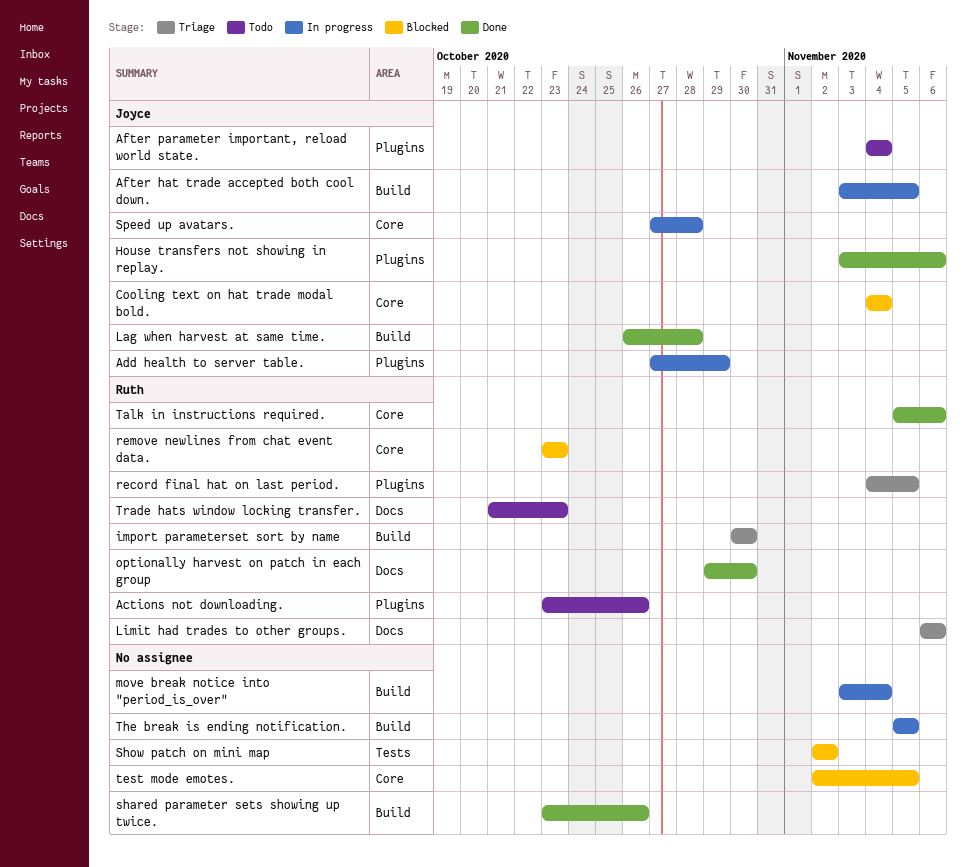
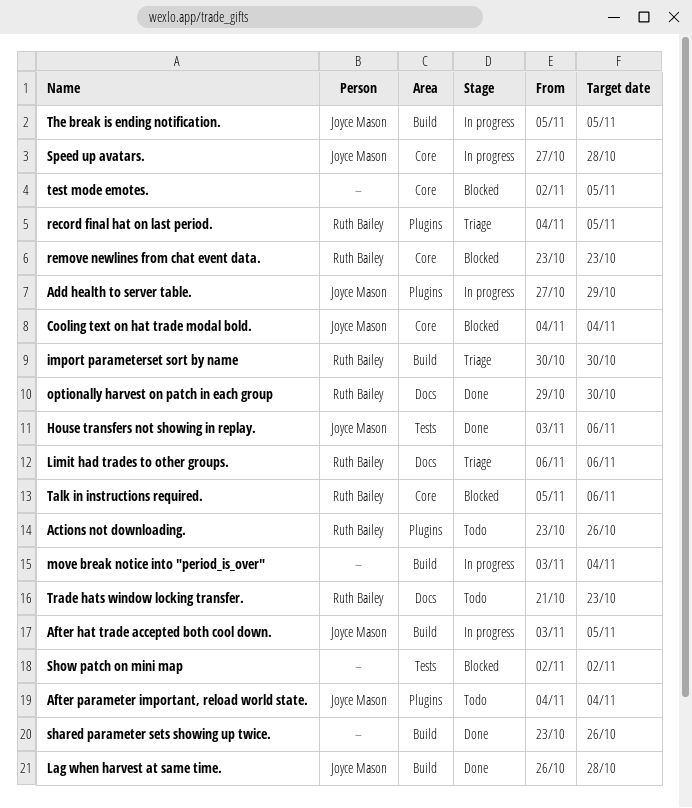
House transfers not showing in replay., label: Plugins -> Tests
Talk in instructions required., status: Done -> Blocked
The break is ending notification., owner: none -> Joyce Mason

